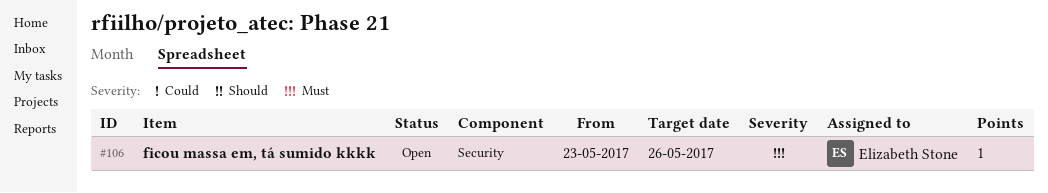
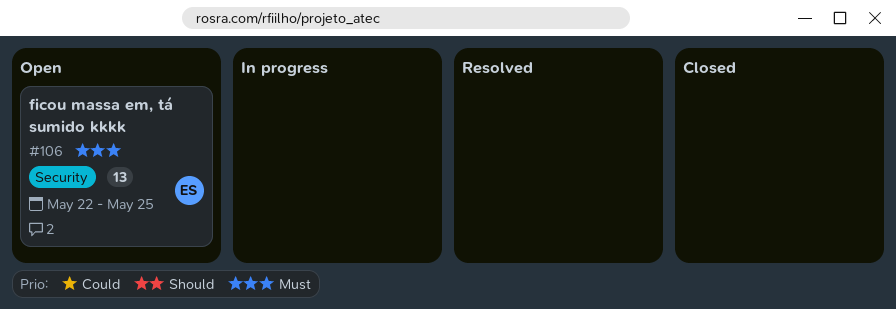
#106, estimate: 1 -> 13
#106, start: May 23 -> May 22
#106, due: May 26 -> May 25

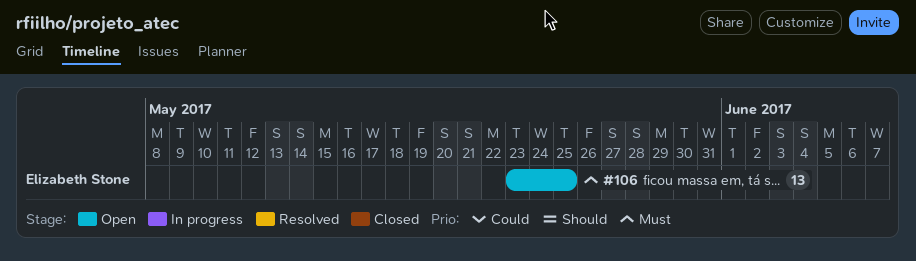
#106, start: May 22 -> May 23

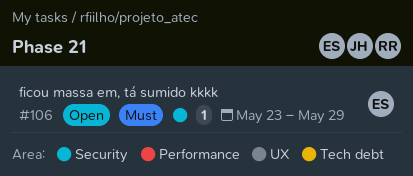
#106, estimate: 13 -> 1
#106, due: May 25 -> May 29

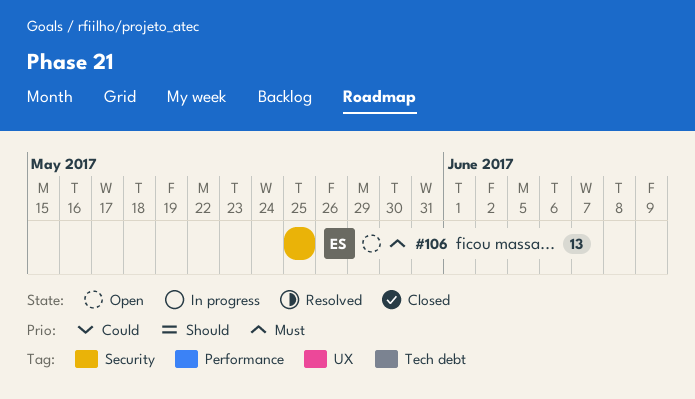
#106, estimate: 1 -> 13
#106, start: May 23 -> May 25
#106, due: May 29 -> May 25

